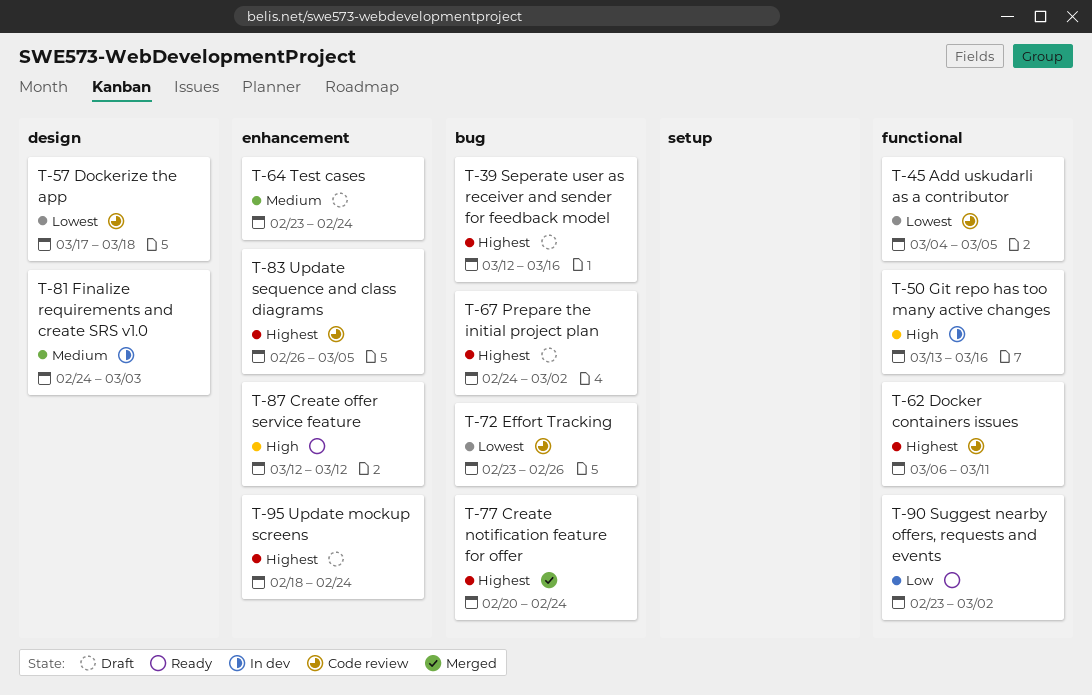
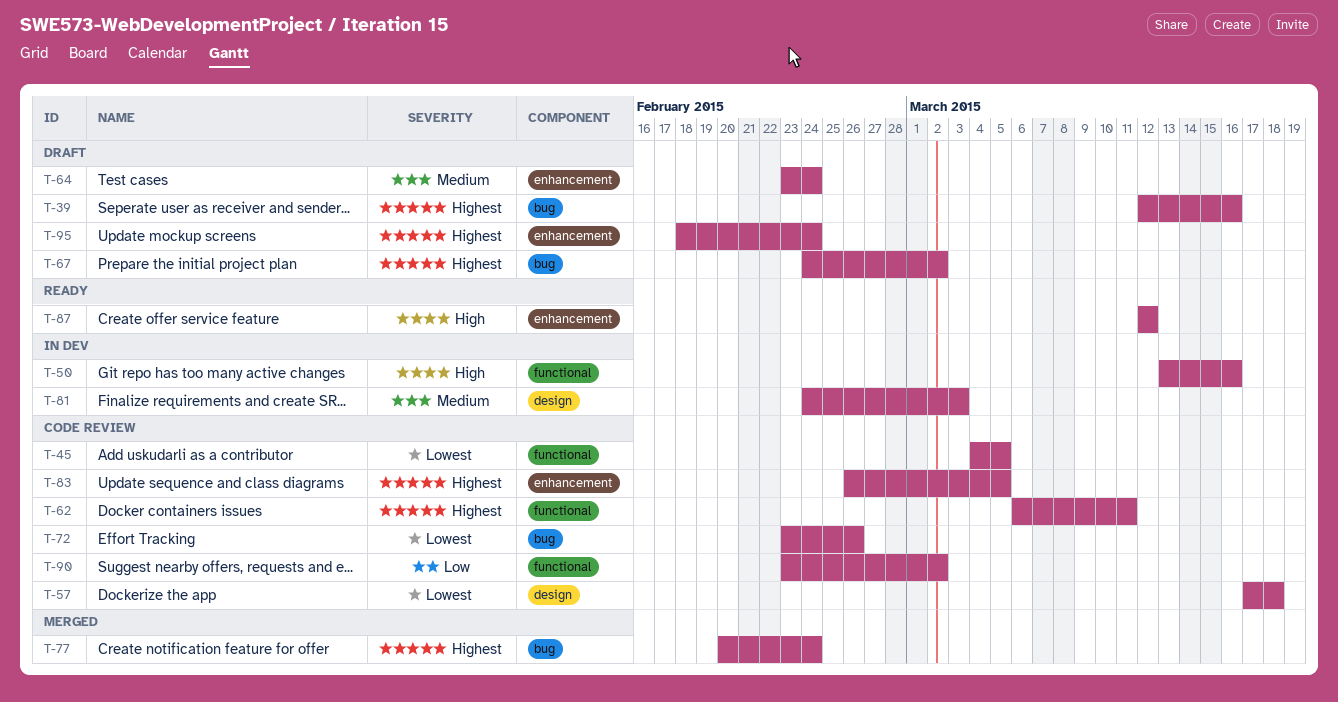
T-90, status: Ready -> Code review

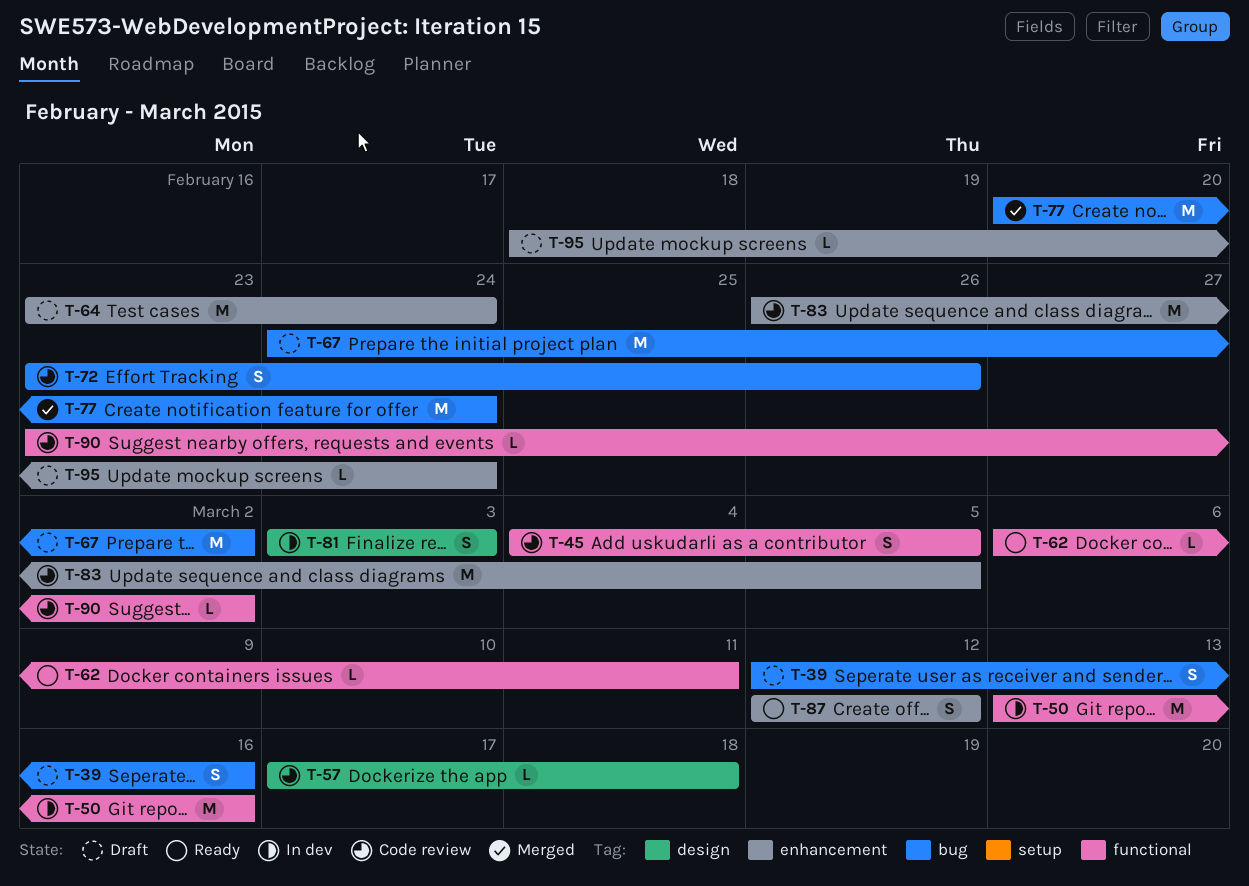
T-62, status: Code review -> Ready
T-81, start: Feb 24 -> Mar 3

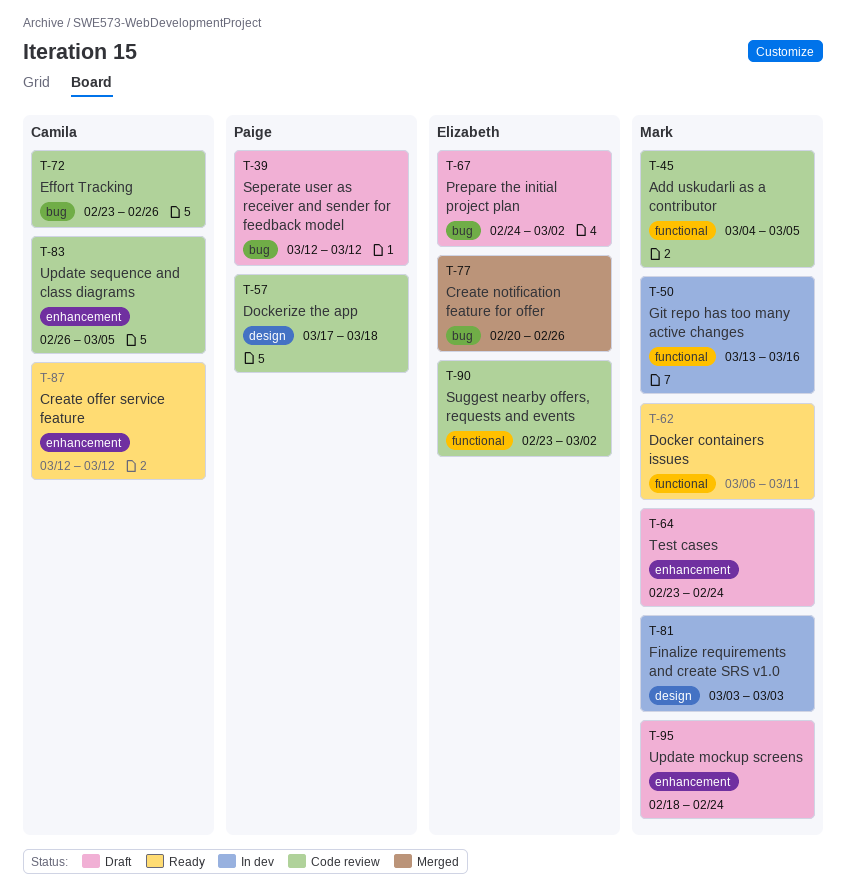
T-39, due: Mar 16 -> Mar 12
T-77, due: Feb 24 -> Feb 26

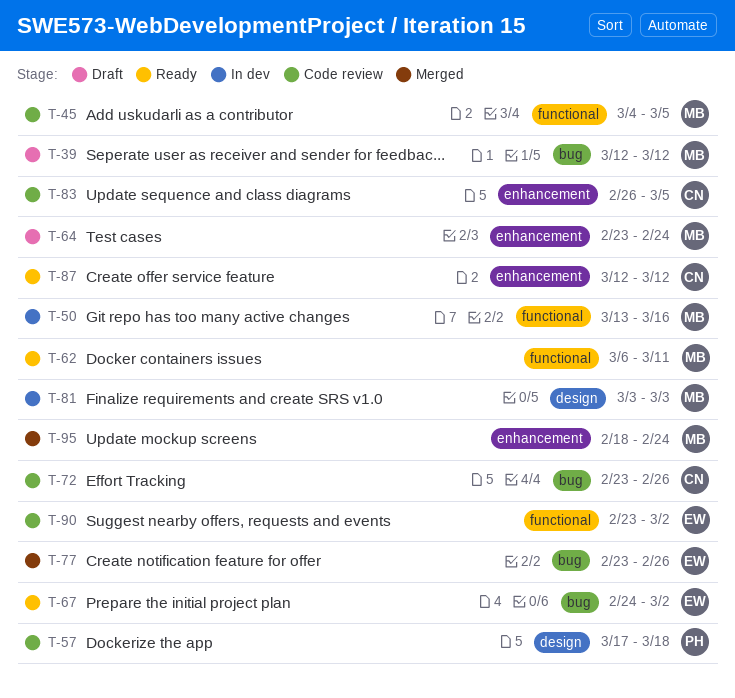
T-39, owner: Paige -> Mark
T-67, status: Draft -> Ready
T-77, start: Feb 20 -> Feb 23
T-95, status: Draft -> Merged

